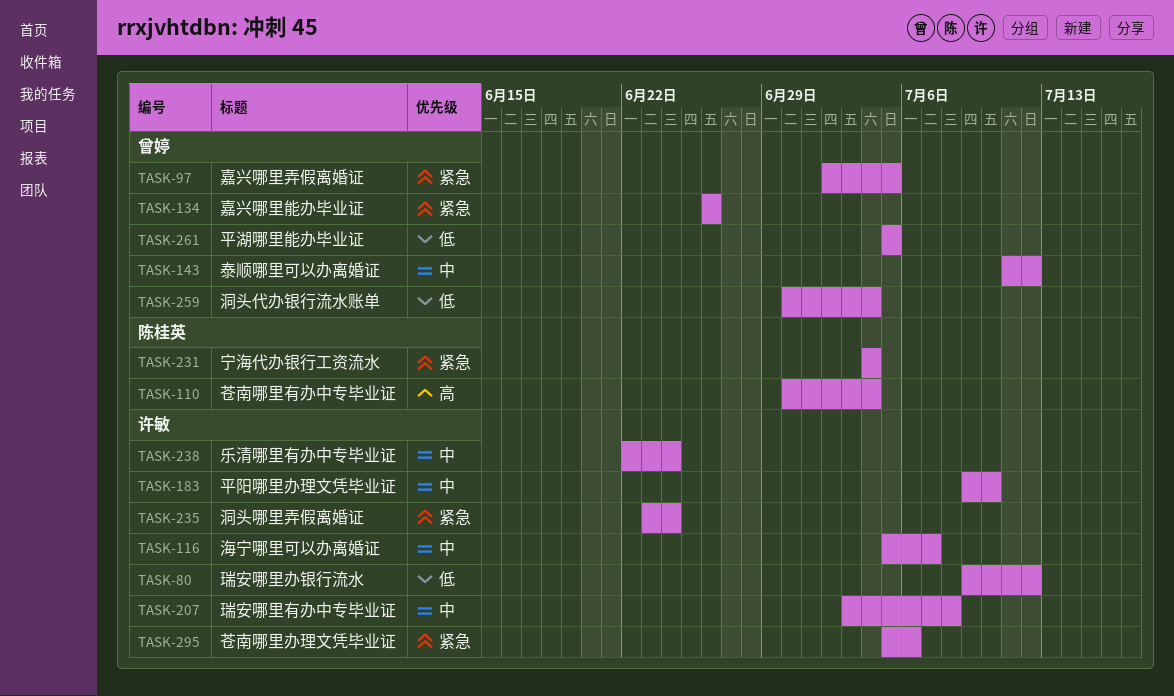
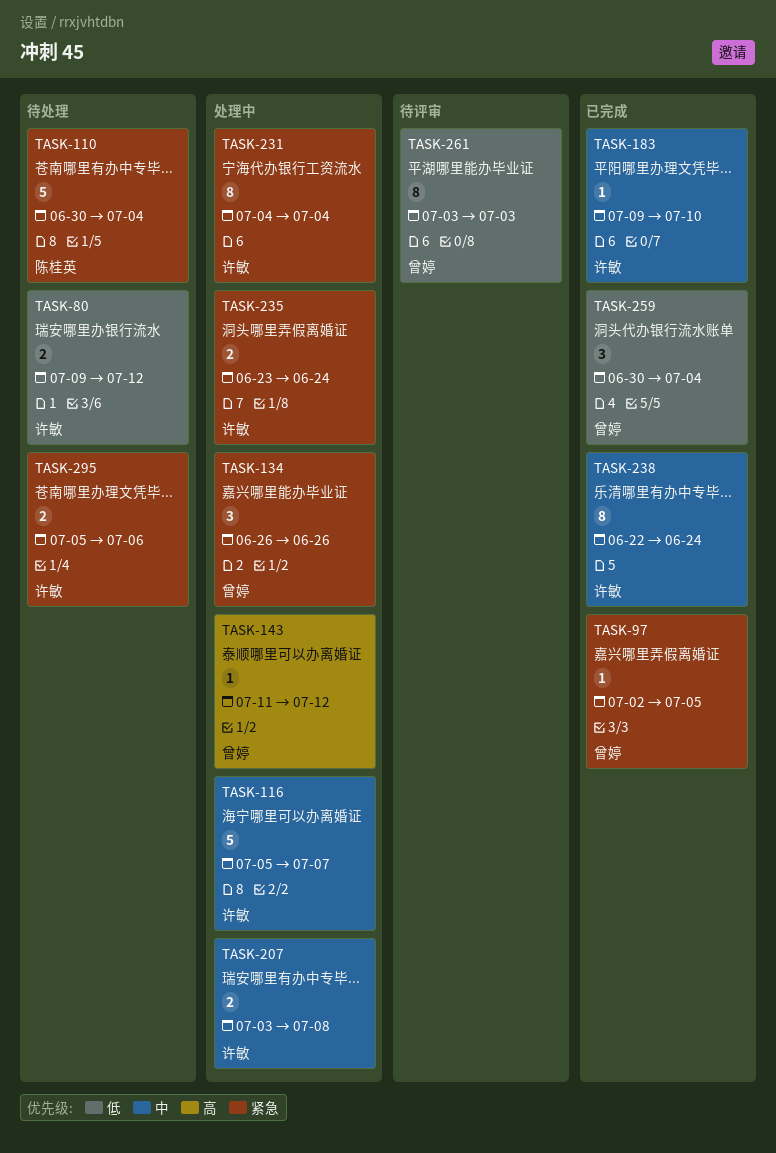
TASK-110, priority: 高 -> 紧急
TASK-143, priority: 中 -> 高
TASK-231, owner: 陈桂英 -> 许敏
TASK-261, start: Jul 5 -> Jul 3
TASK-261, due: Jul 5 -> Jul 3

